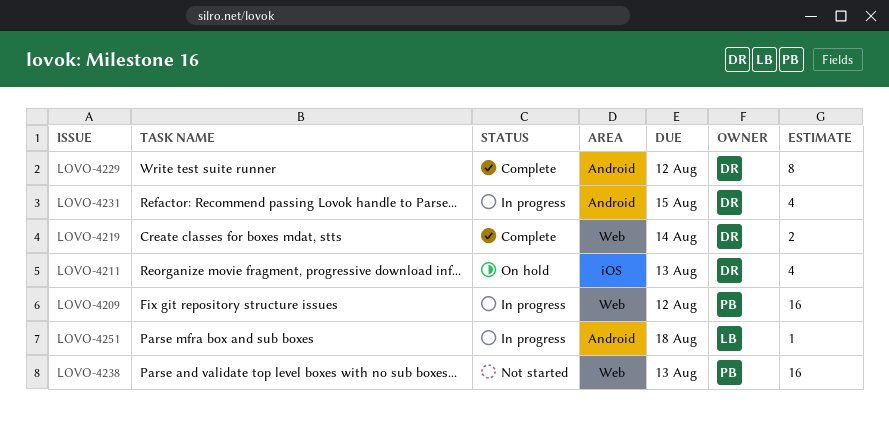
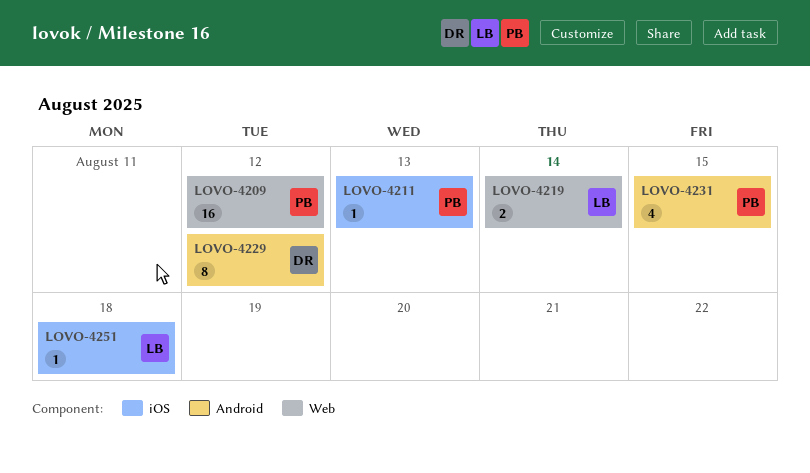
LOVO-4211, owner: DR -> PB
LOVO-4211, estimate: 4 -> 1
LOVO-4219, owner: DR -> LB
LOVO-4231, owner: DR -> PB
LOVO-4238: present -> none
LOVO-4251, label: Android -> iOS

